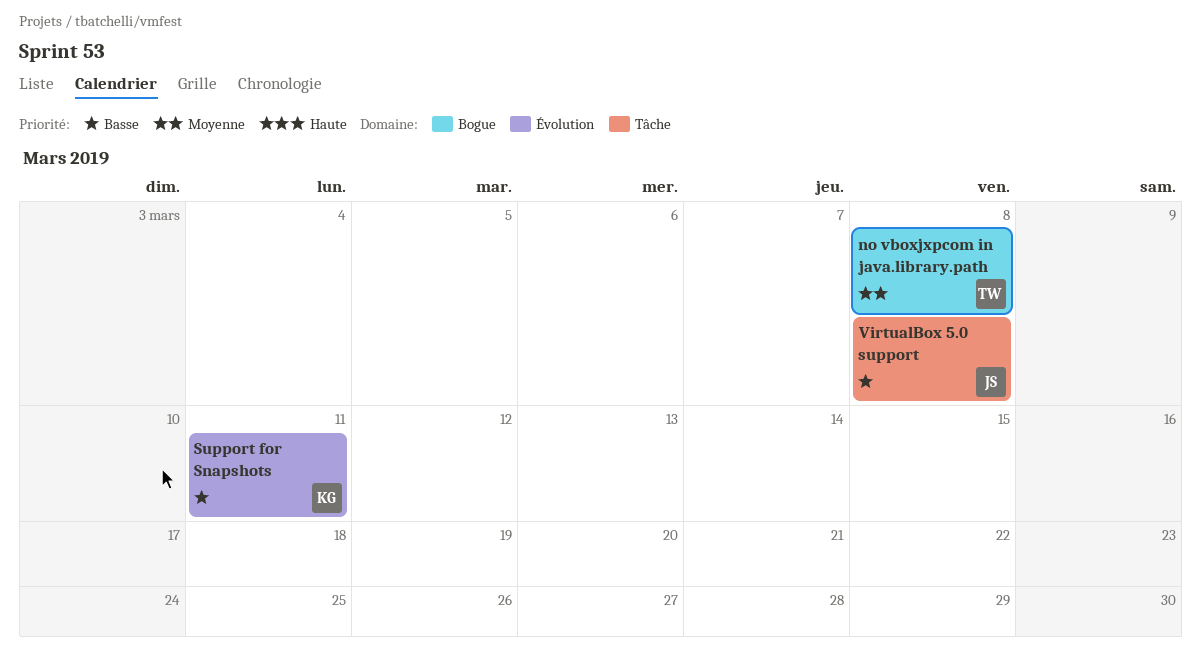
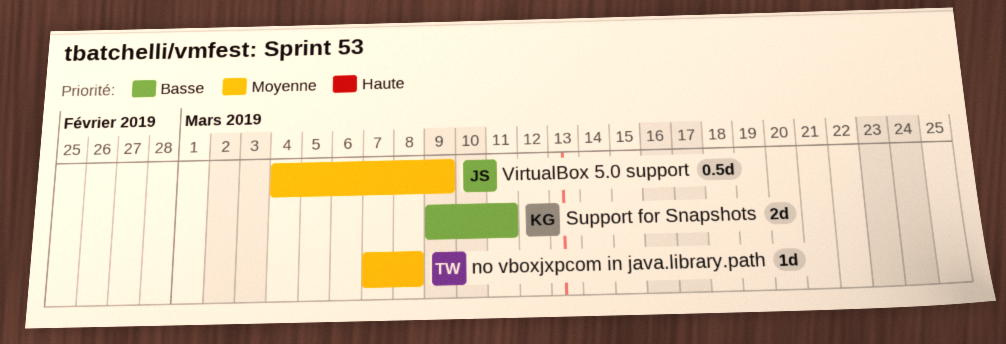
VirtualBox 5.0 support, priority: Basse -> Moyenne
VirtualBox 5.0 support, due: Mar 8 -> Mar 9

